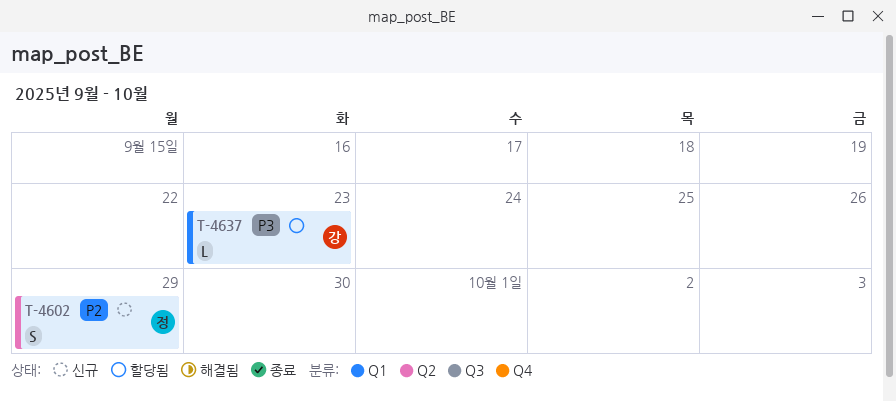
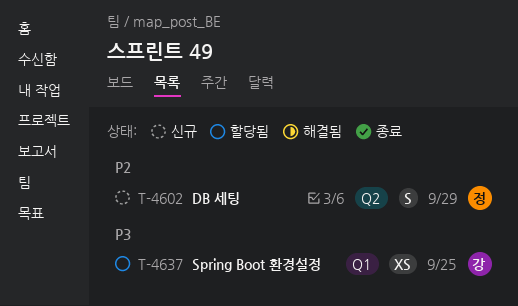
T-4637, estimate: L -> XS
T-4637, due: Sep 23 -> Sep 25

